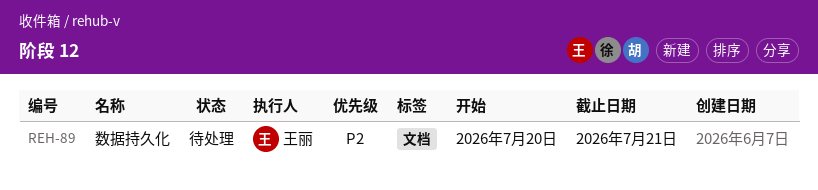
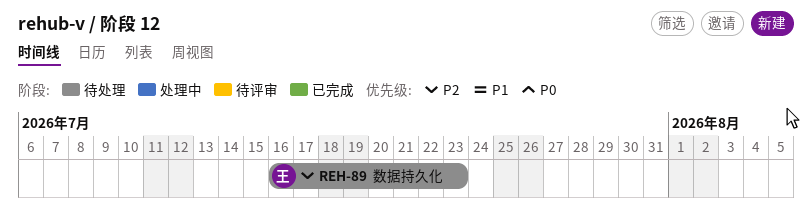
REH-89, start: Jul 20 -> Jul 16
REH-89, due: Jul 21 -> Jul 23

